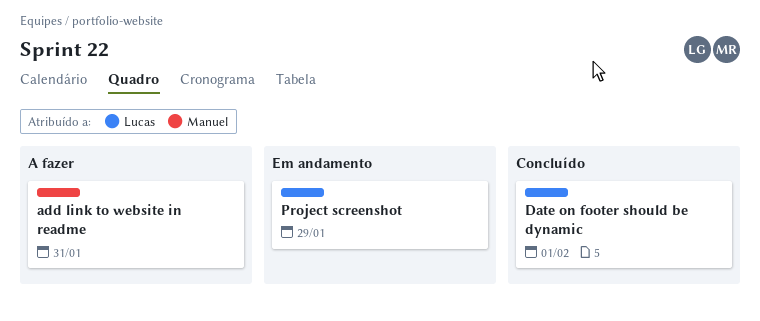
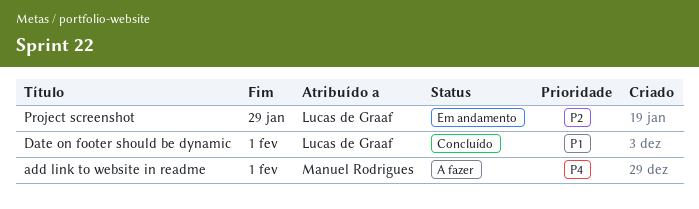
add link to website in readme, due: Jan 31 -> Feb 1

